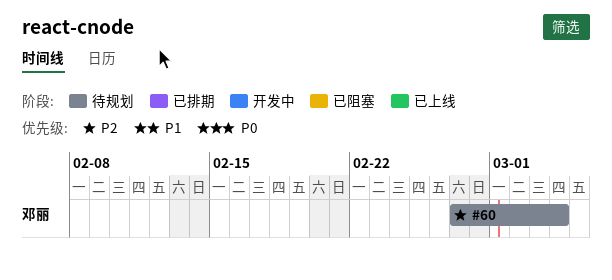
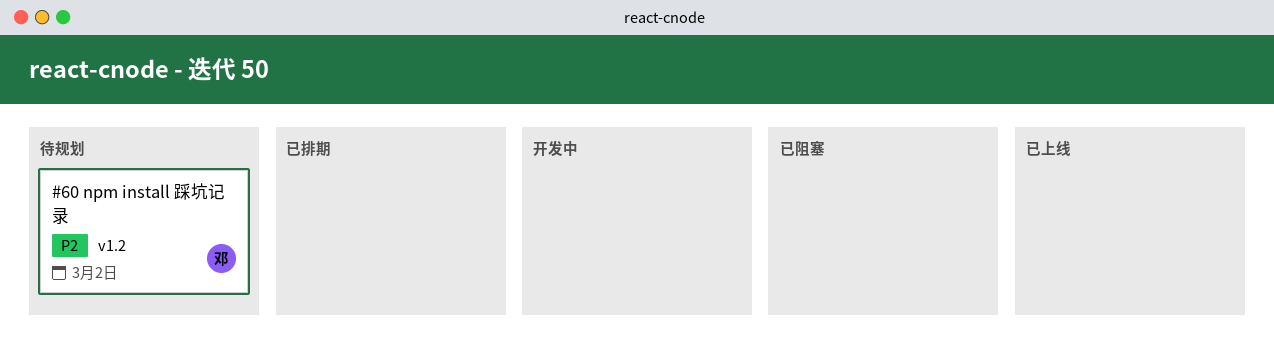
#60, due: Mar 4 -> Mar 2

